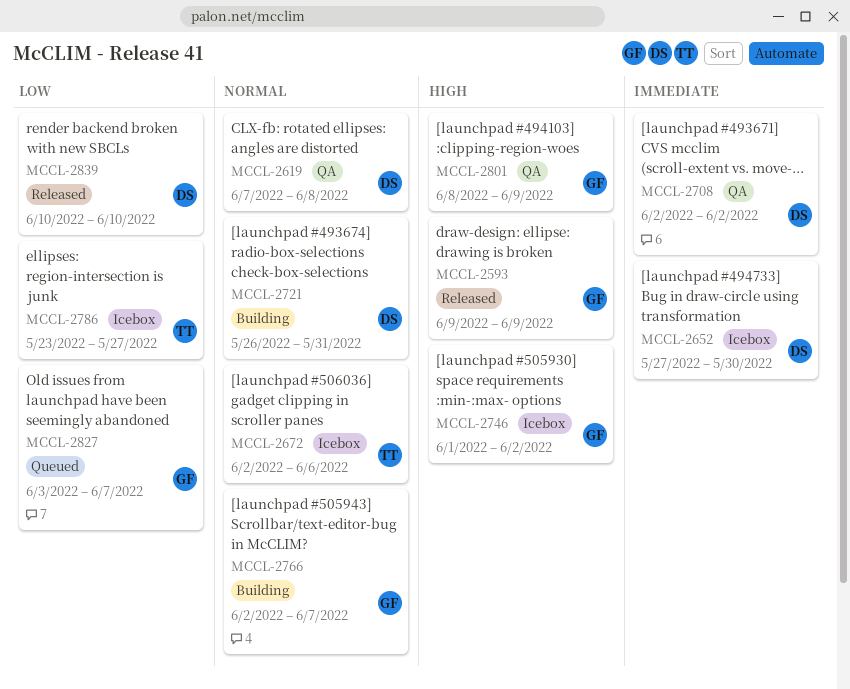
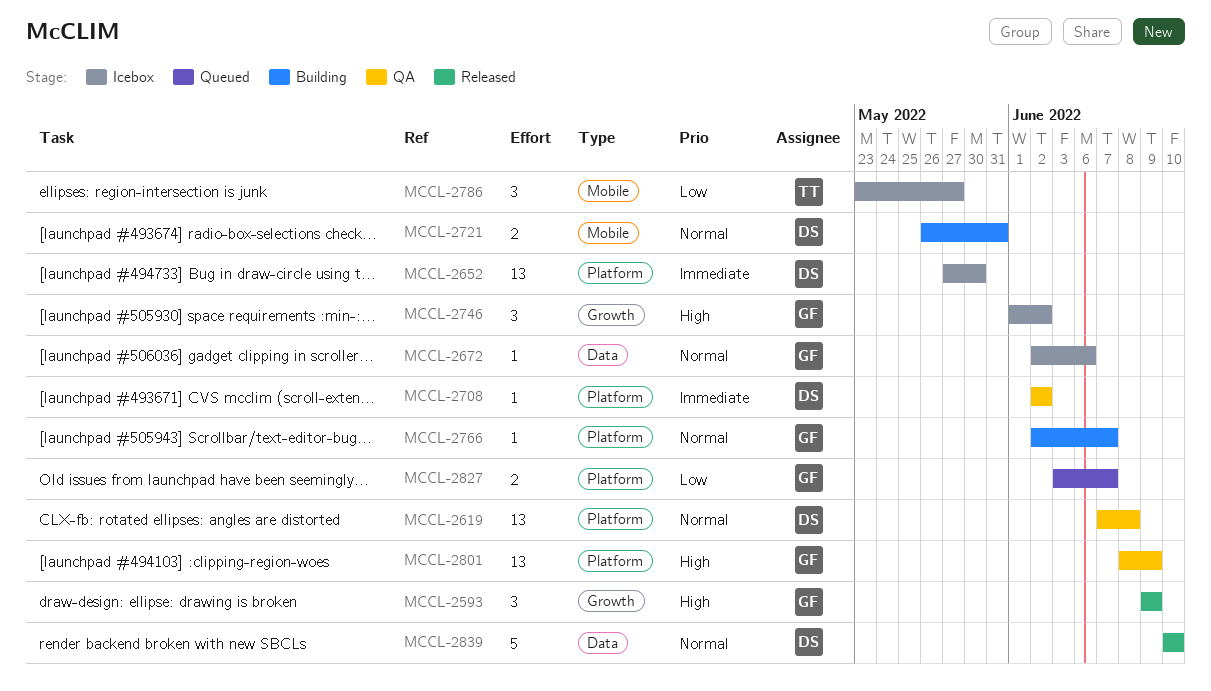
MCCL-2672, owner: TT -> GF
MCCL-2839, priority: Low -> Normal

